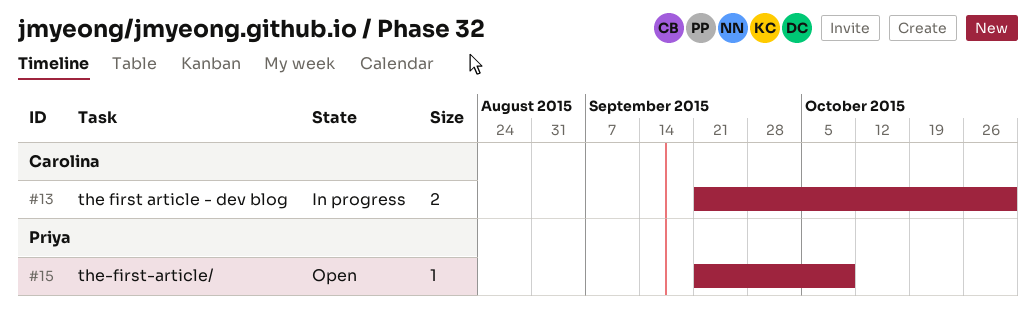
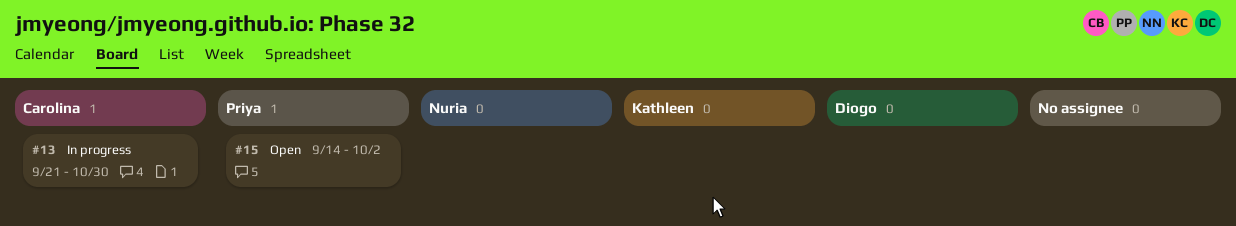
#15, start: Sep 21 -> Sep 14
#15, due: Oct 9 -> Oct 2

